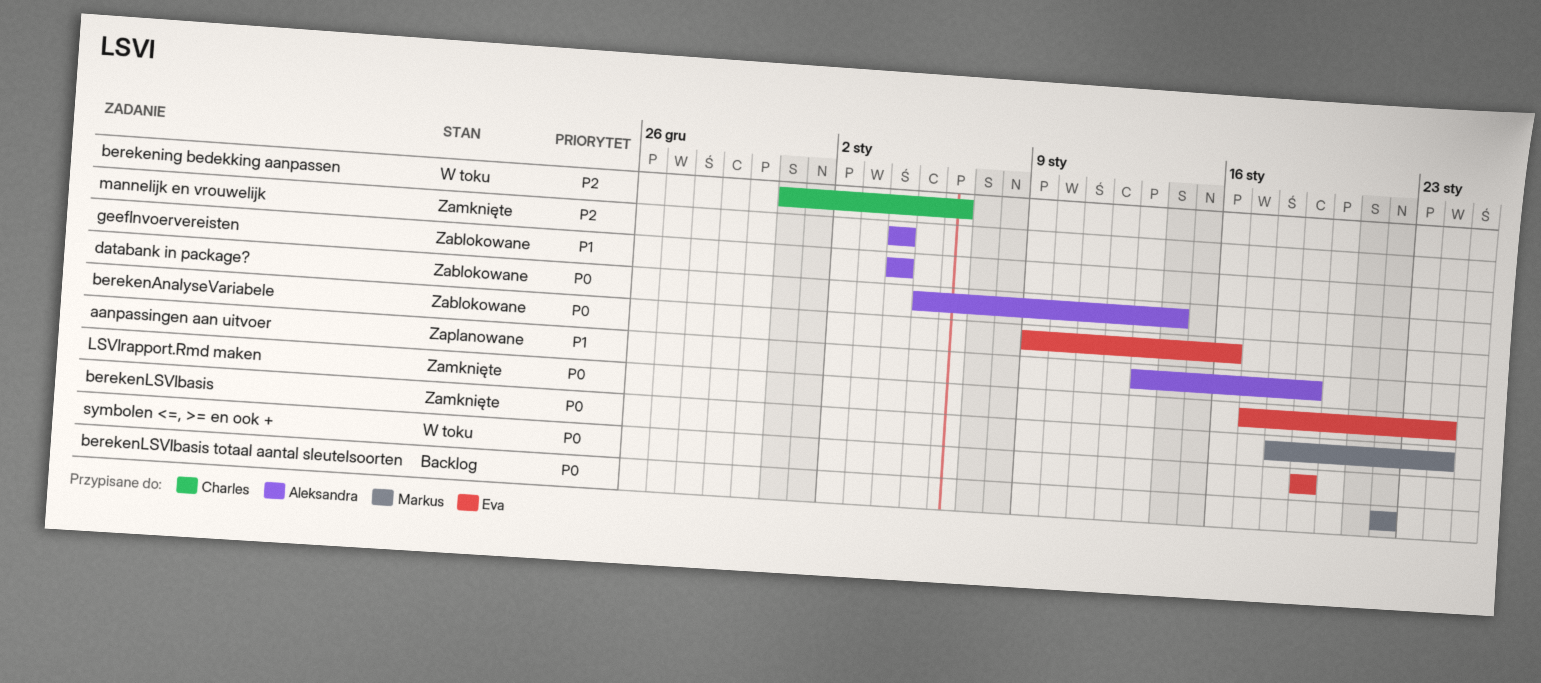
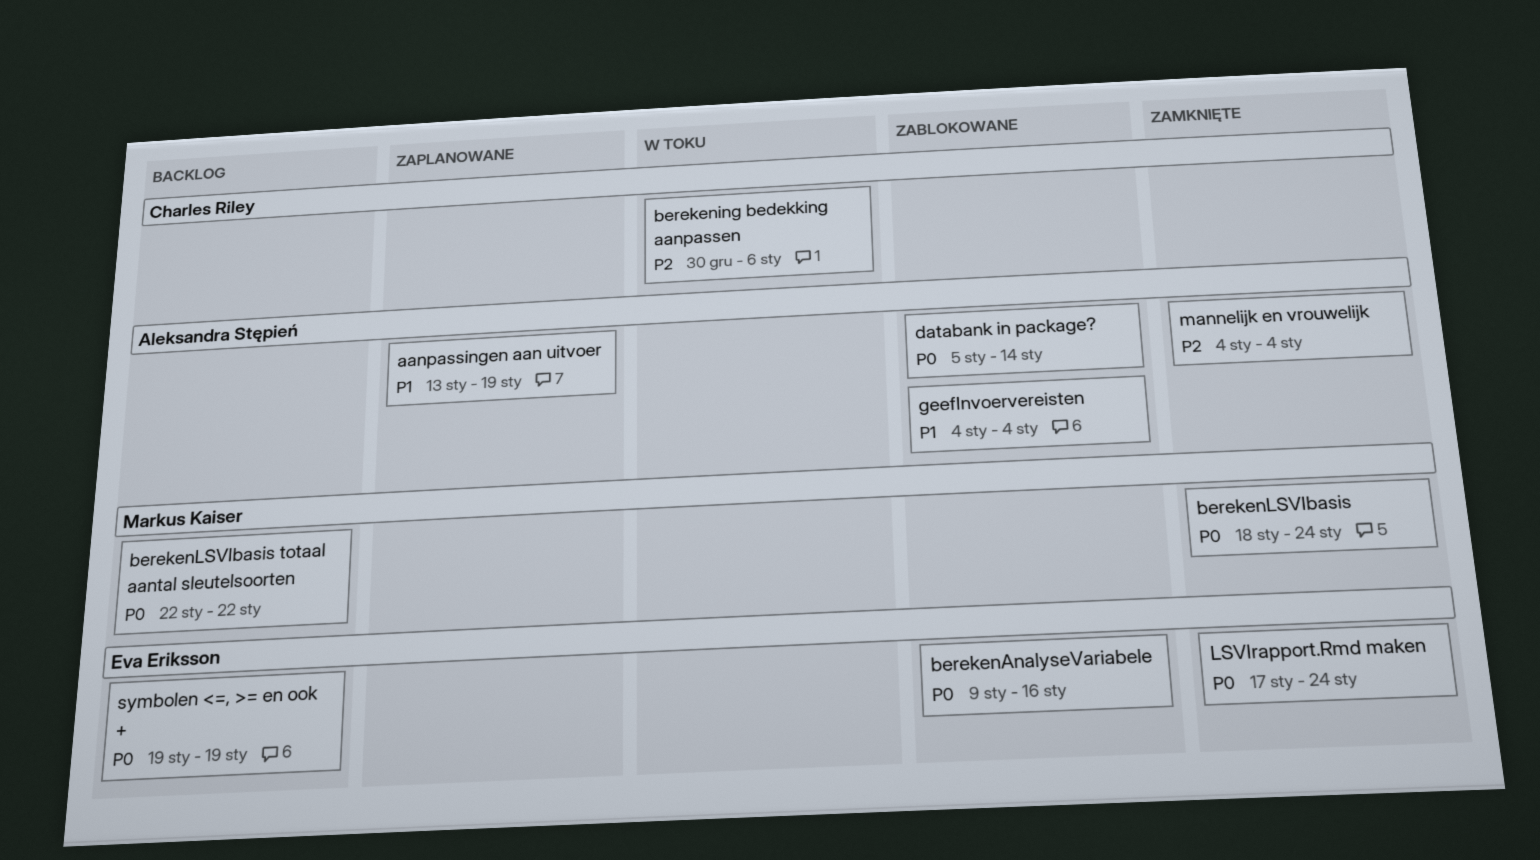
berekening bedekking aanpassen, start: Dec 31 -> Dec 30
symbolen <=, >= en ook +, status: W toku -> Backlog

